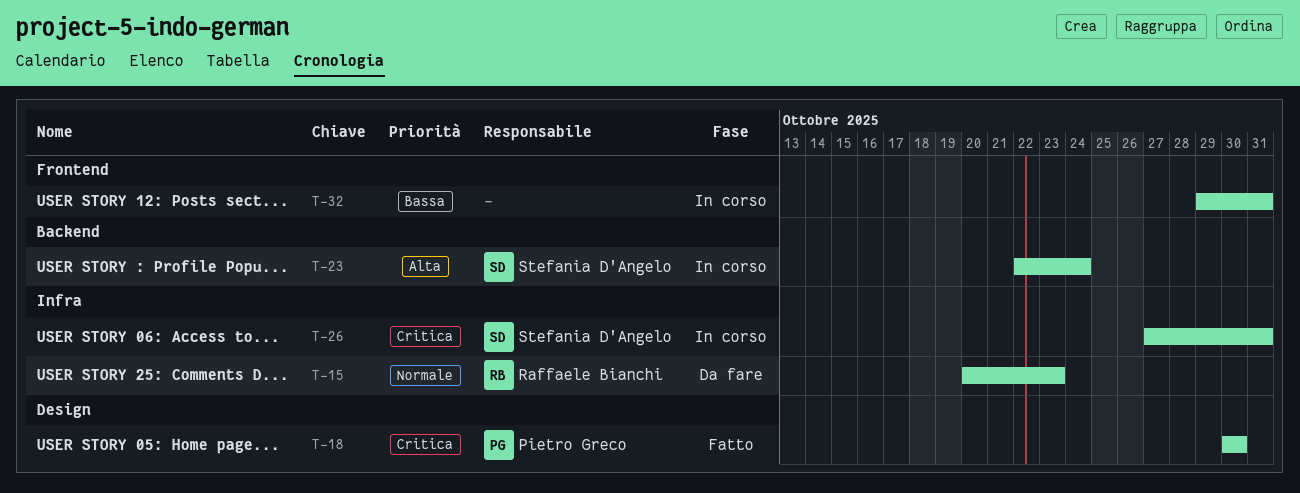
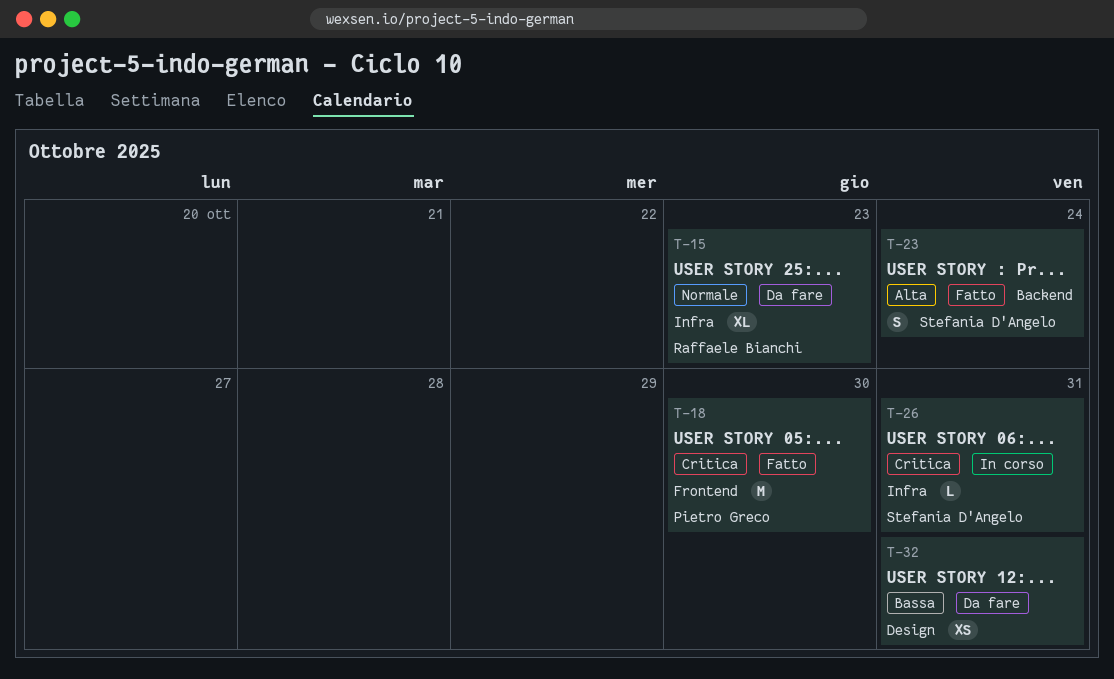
T-18, label: Design -> Frontend
T-23, status: In corso -> Fatto
T-32, status: In corso -> Da fare
T-32, label: Frontend -> Design

